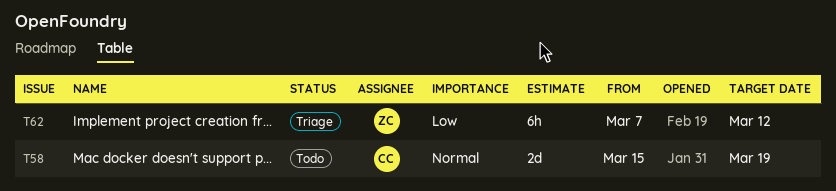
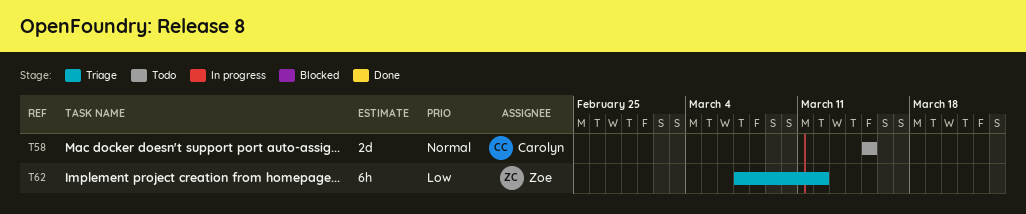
T58, due: Mar 19 -> Mar 15

